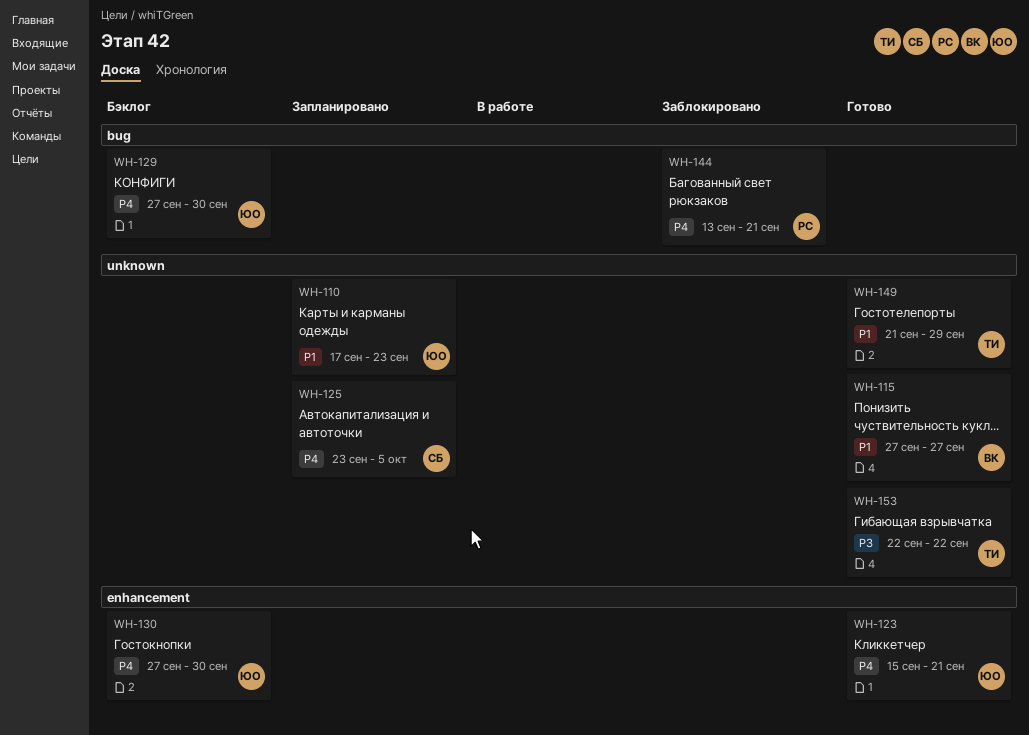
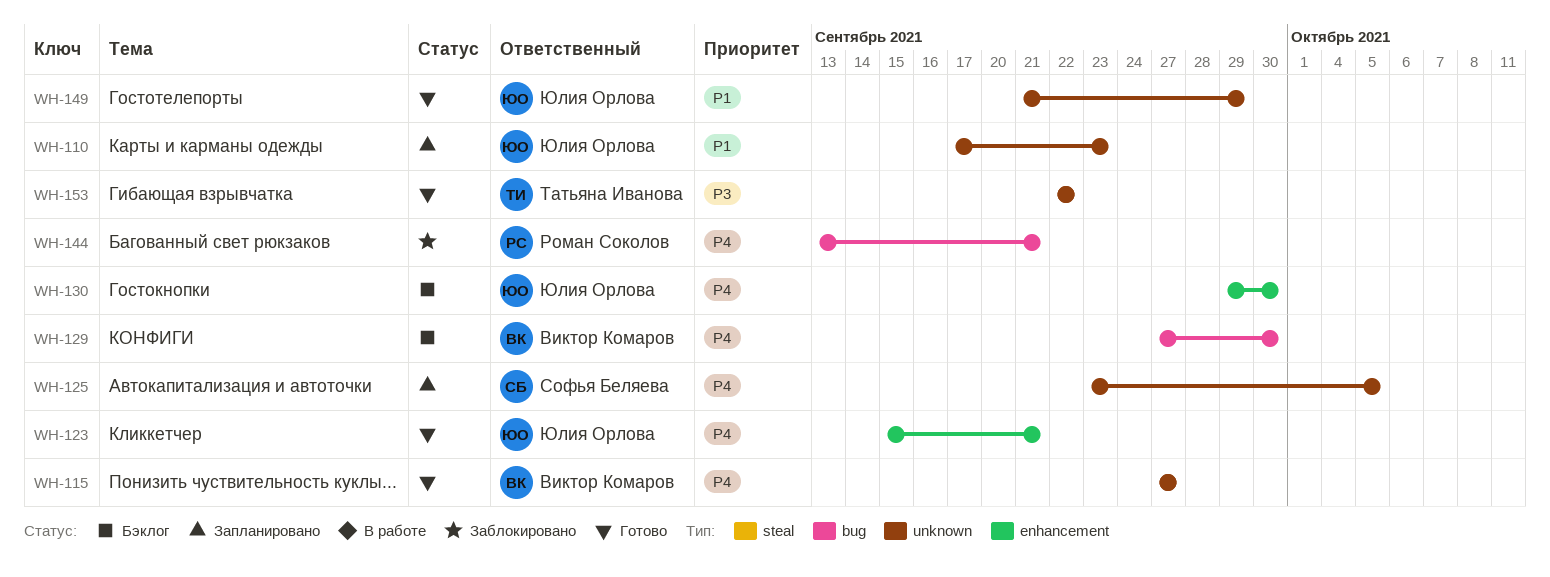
WH-115, priority: P1 -> P4
WH-129, owner: Юлия Орлова -> Виктор Комаров
WH-130, start: Sep 27 -> Sep 29
WH-149, owner: Татьяна Иванова -> Юлия Орлова

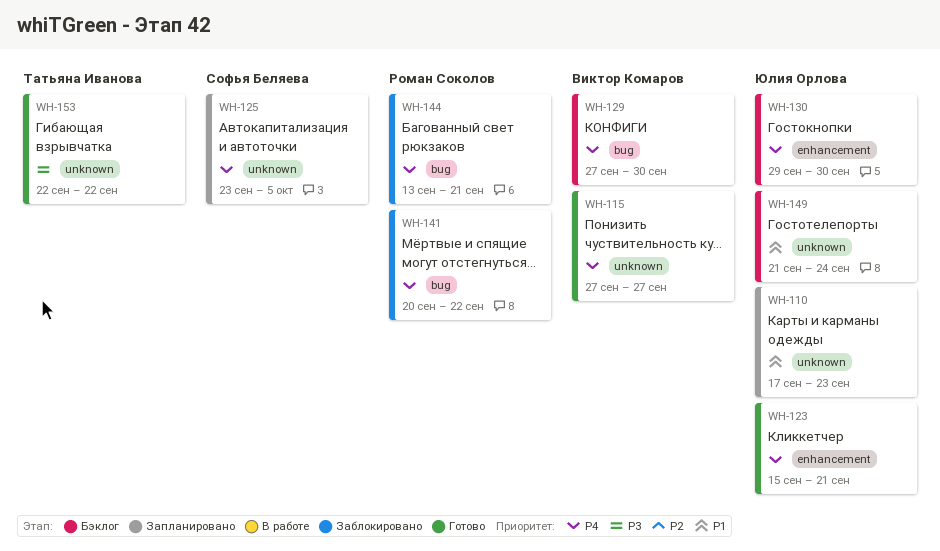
WH-141: none -> present
WH-149, status: Готово -> Бэклог
WH-149, due: Sep 29 -> Sep 24

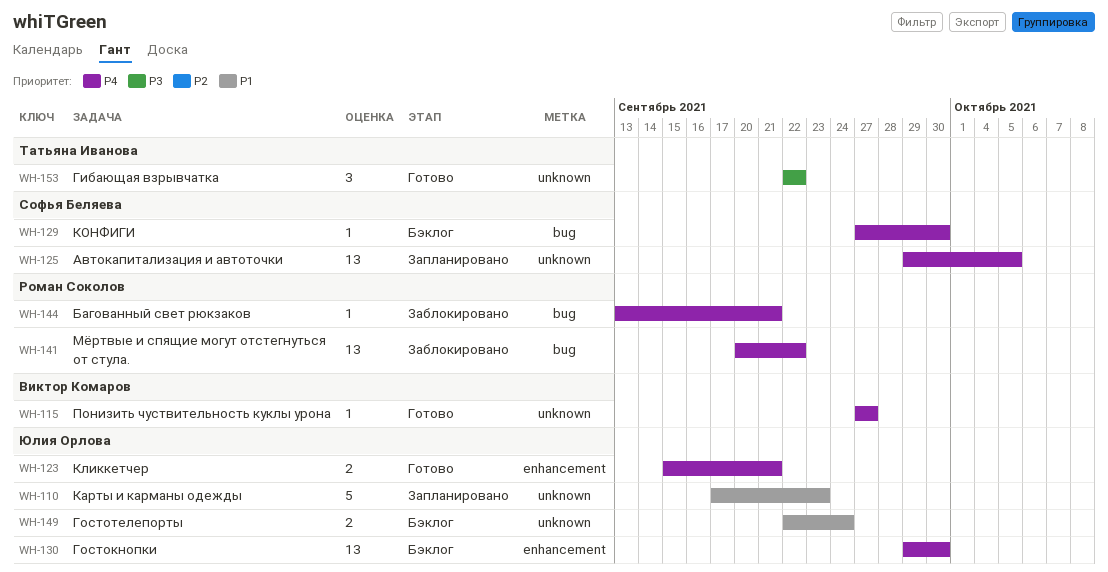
WH-125, start: Sep 23 -> Sep 29
WH-129, owner: Виктор Комаров -> Софья Беляева
WH-149, start: Sep 21 -> Sep 22

